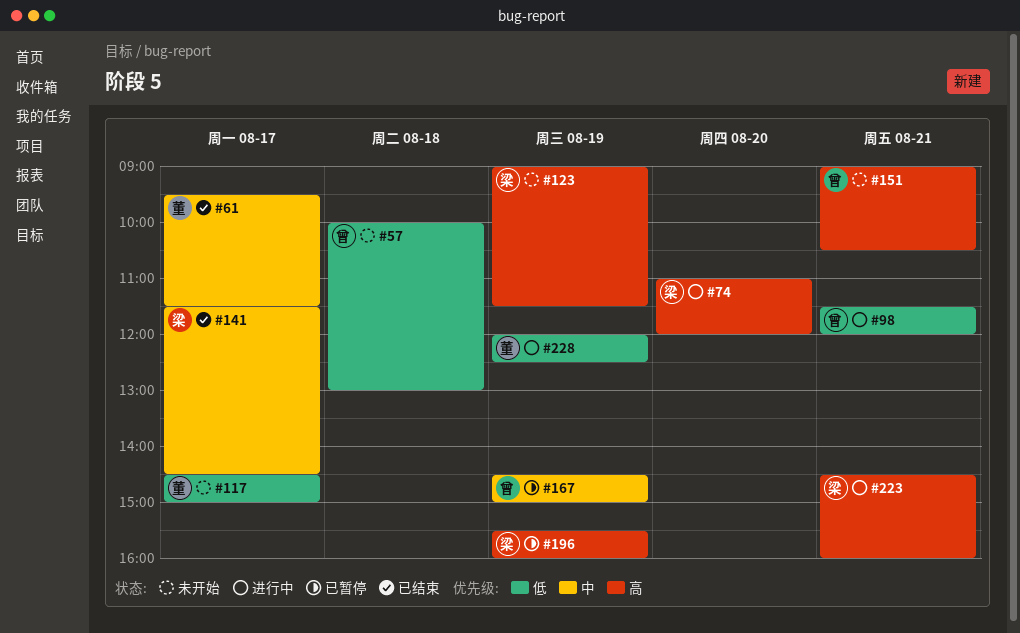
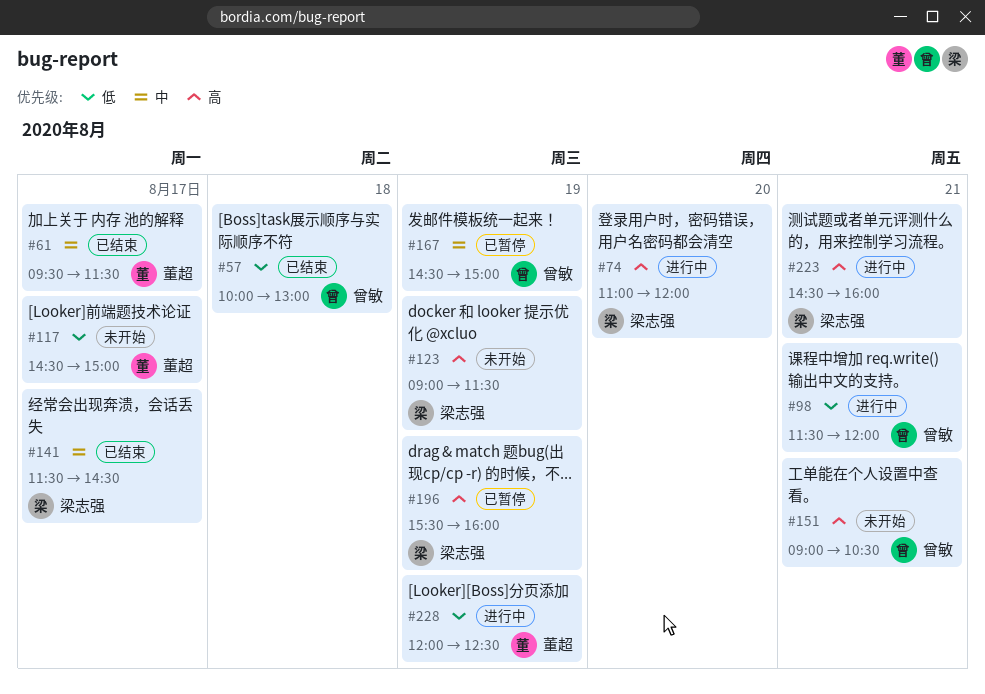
#57, status: 未开始 -> 已结束

